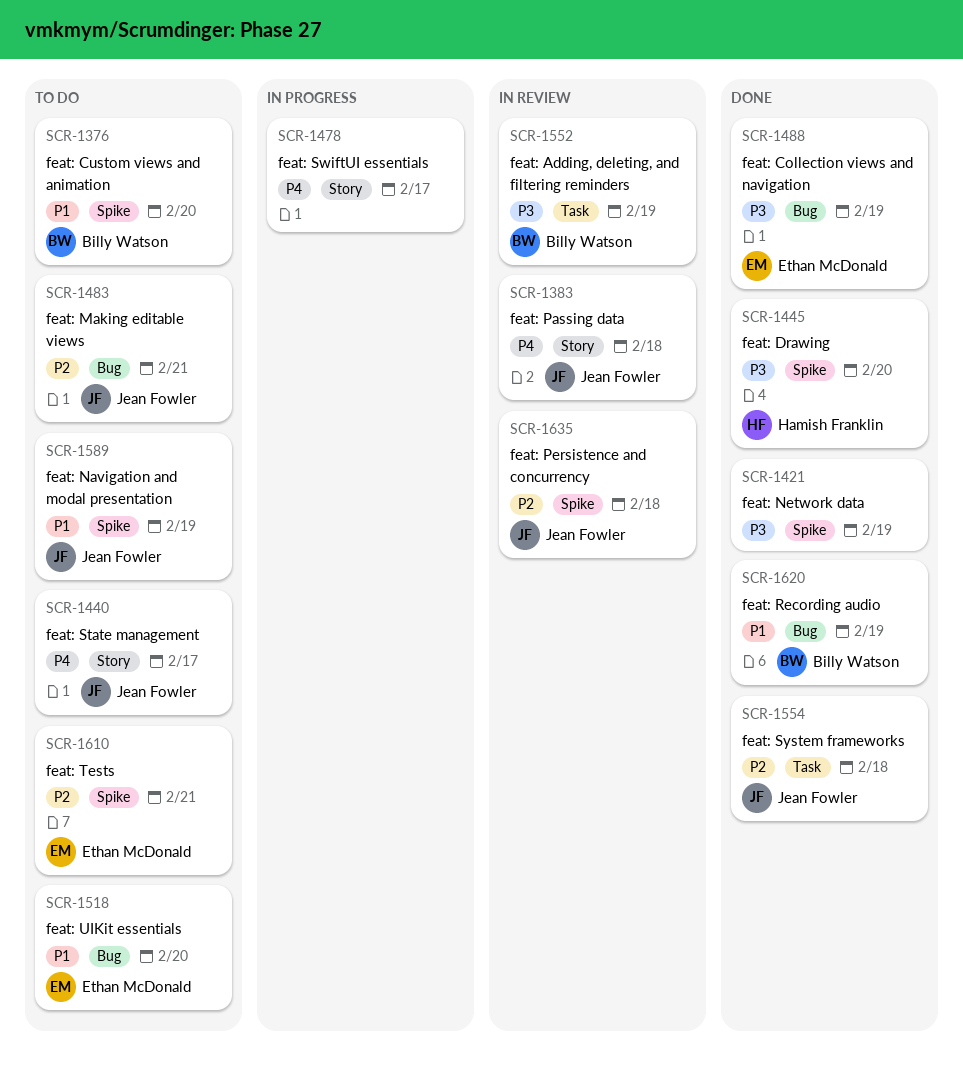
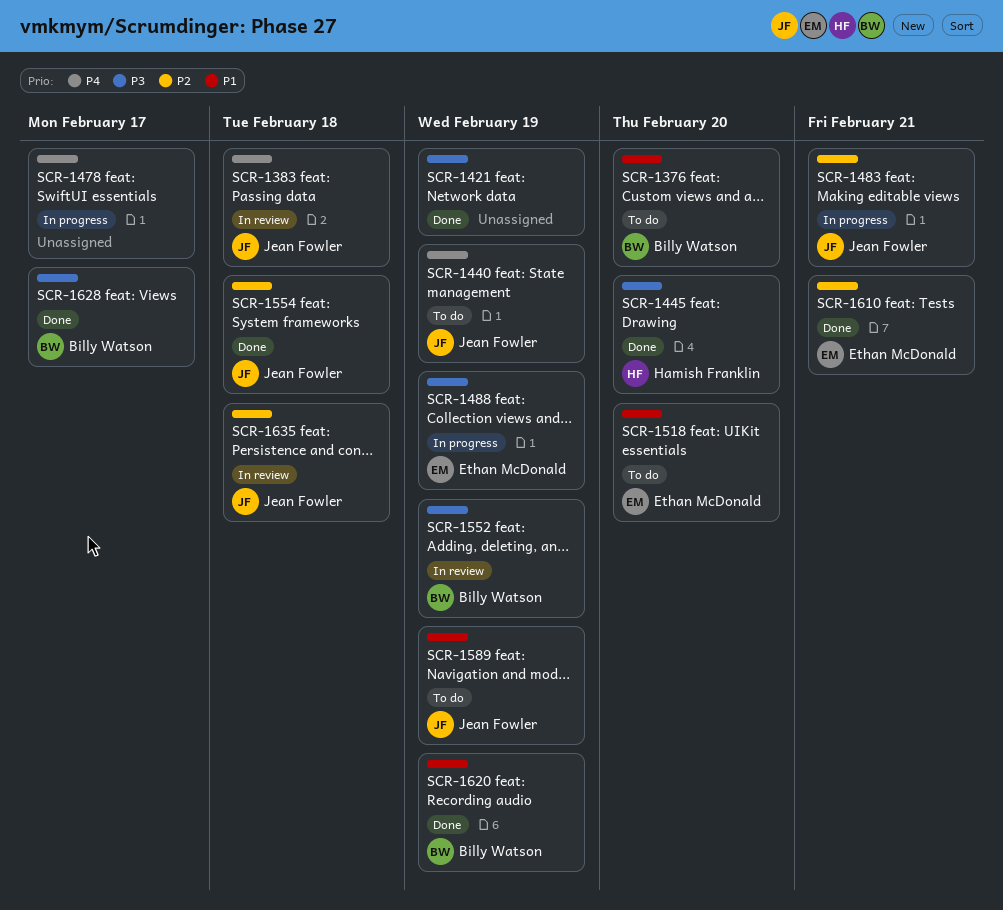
SCR-1440, due: Feb 17 -> Feb 19
SCR-1483, status: To do -> In progress
SCR-1488, status: Done -> In progress
SCR-1610, status: To do -> Done
SCR-1628: none -> present

